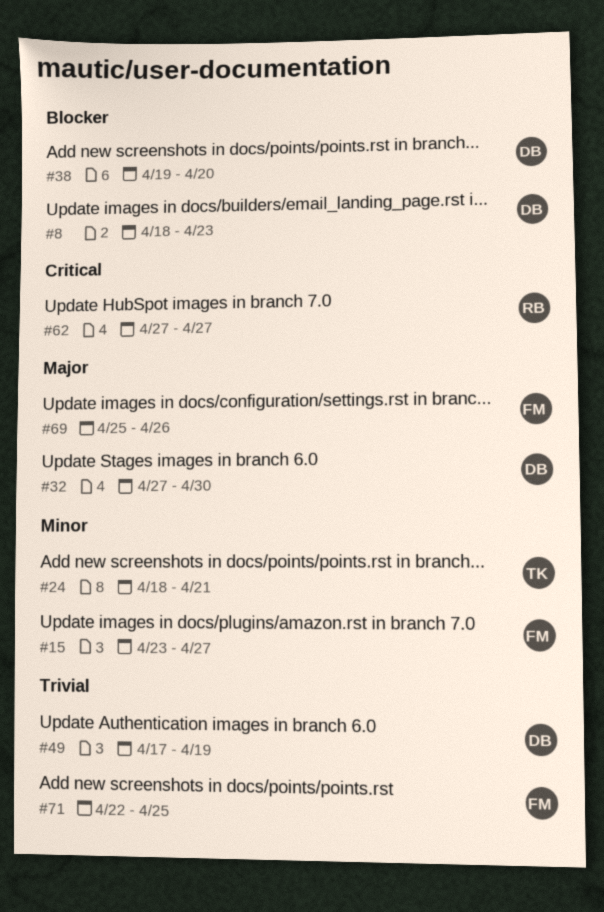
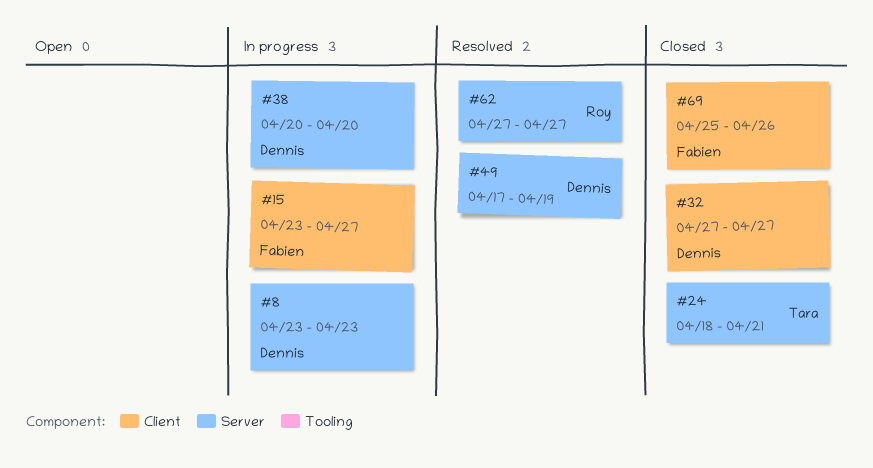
#8, start: Apr 18 -> Apr 23
#32, due: Apr 30 -> Apr 27
#38, start: Apr 19 -> Apr 20
#71: present -> none

